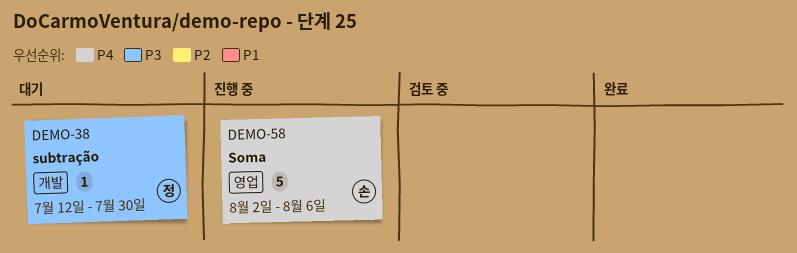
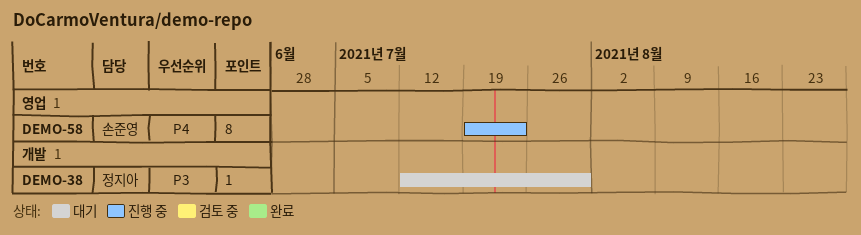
DEMO-58, estimate: 5 -> 8
DEMO-58, start: Aug 2 -> Jul 19
DEMO-58, due: Aug 6 -> Jul 23

